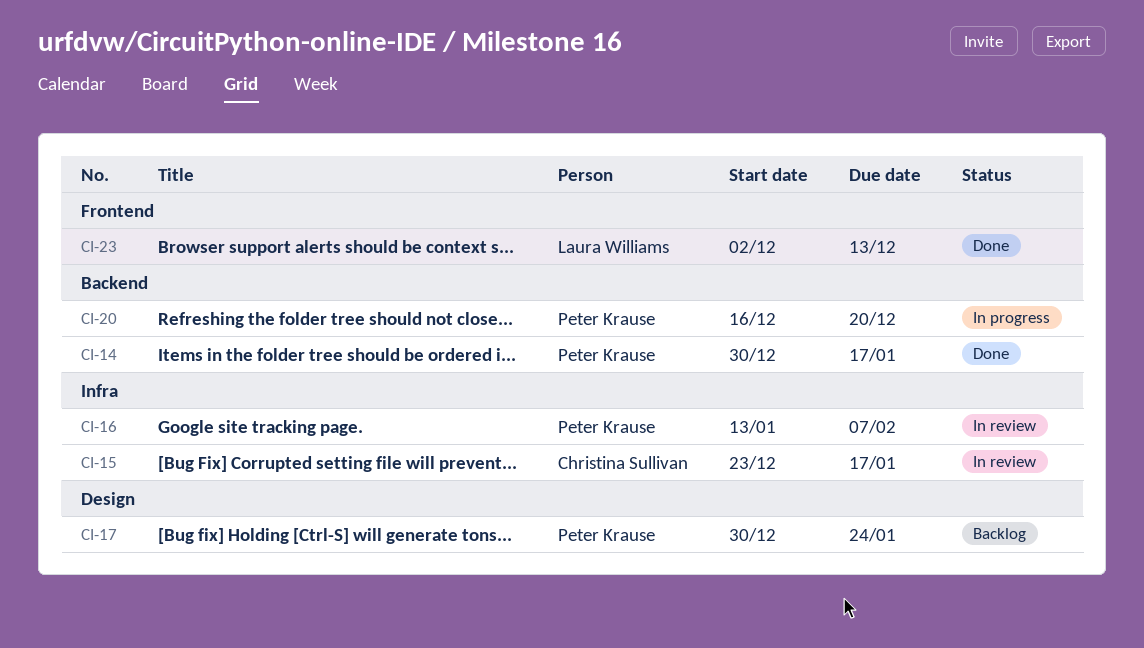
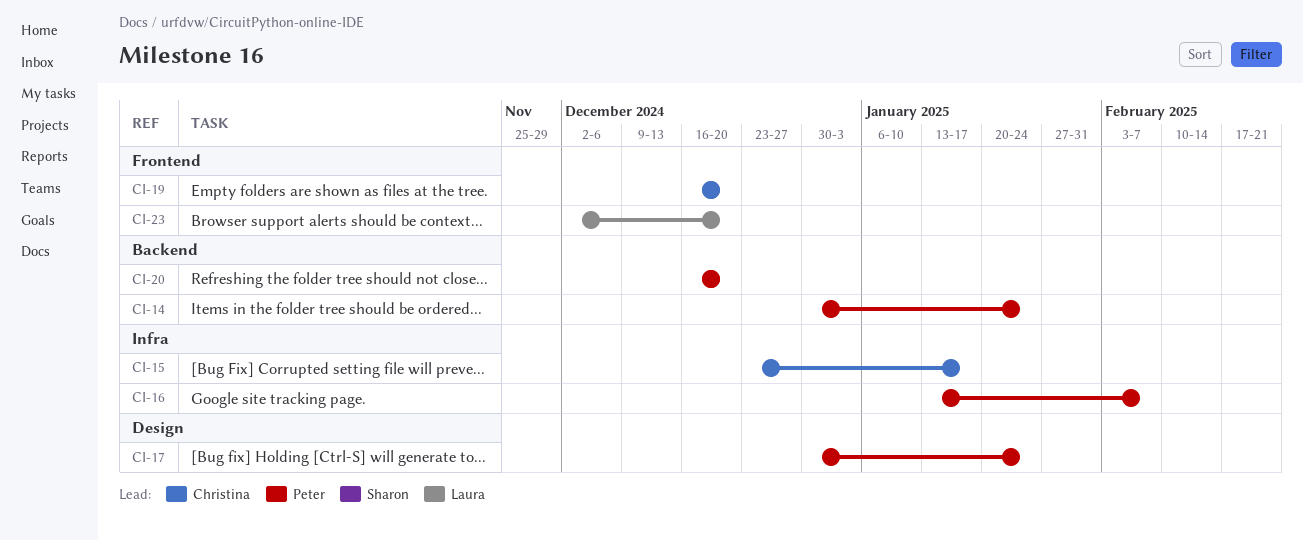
CI-14, due: Jan 17 -> Jan 24
CI-19: none -> present
CI-23, due: Dec 13 -> Dec 20

